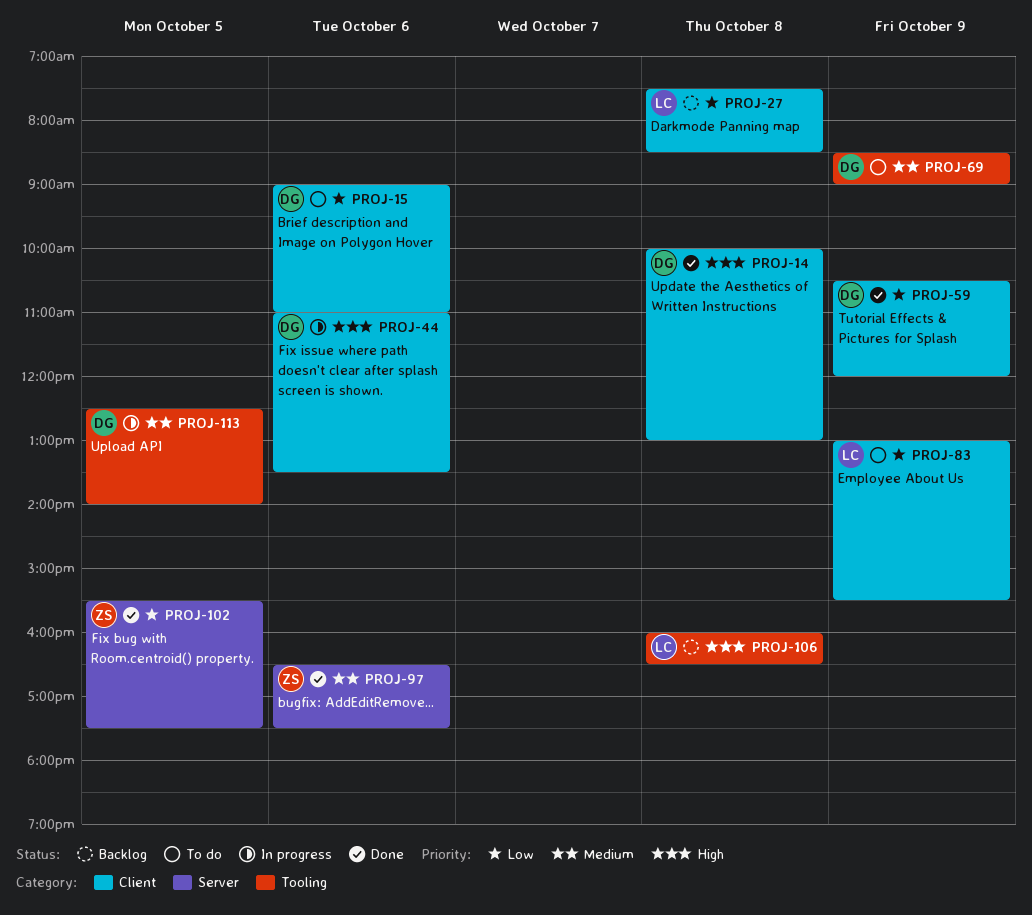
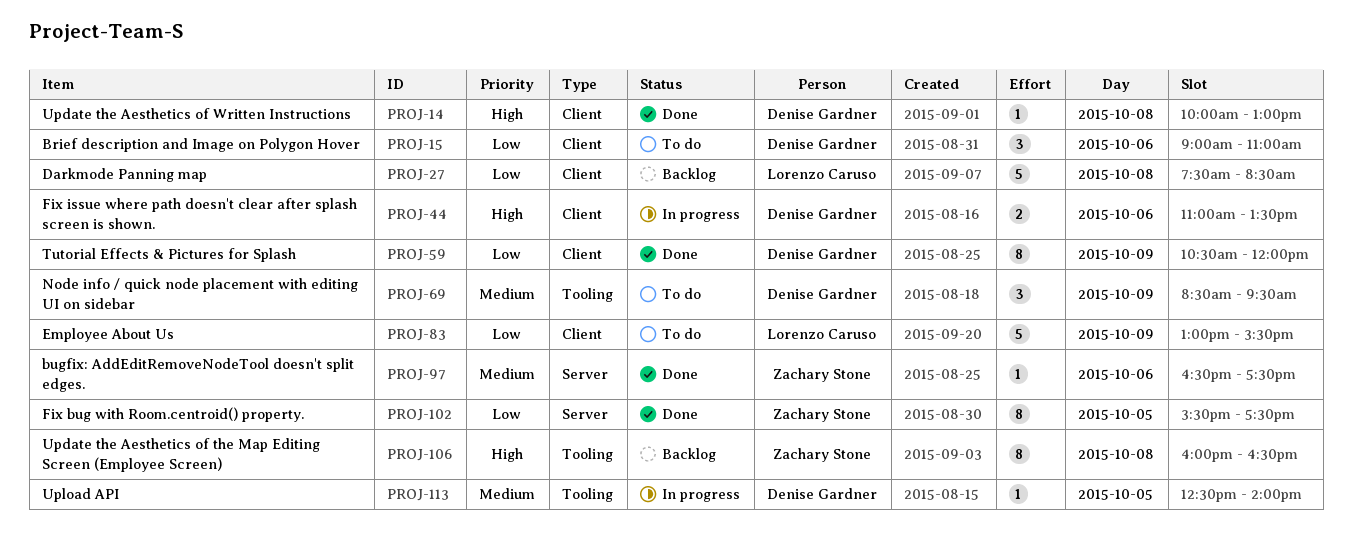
PROJ-69, ends: 09:00 -> 09:30
PROJ-106, owner: Lorenzo Caruso -> Zachary Stone

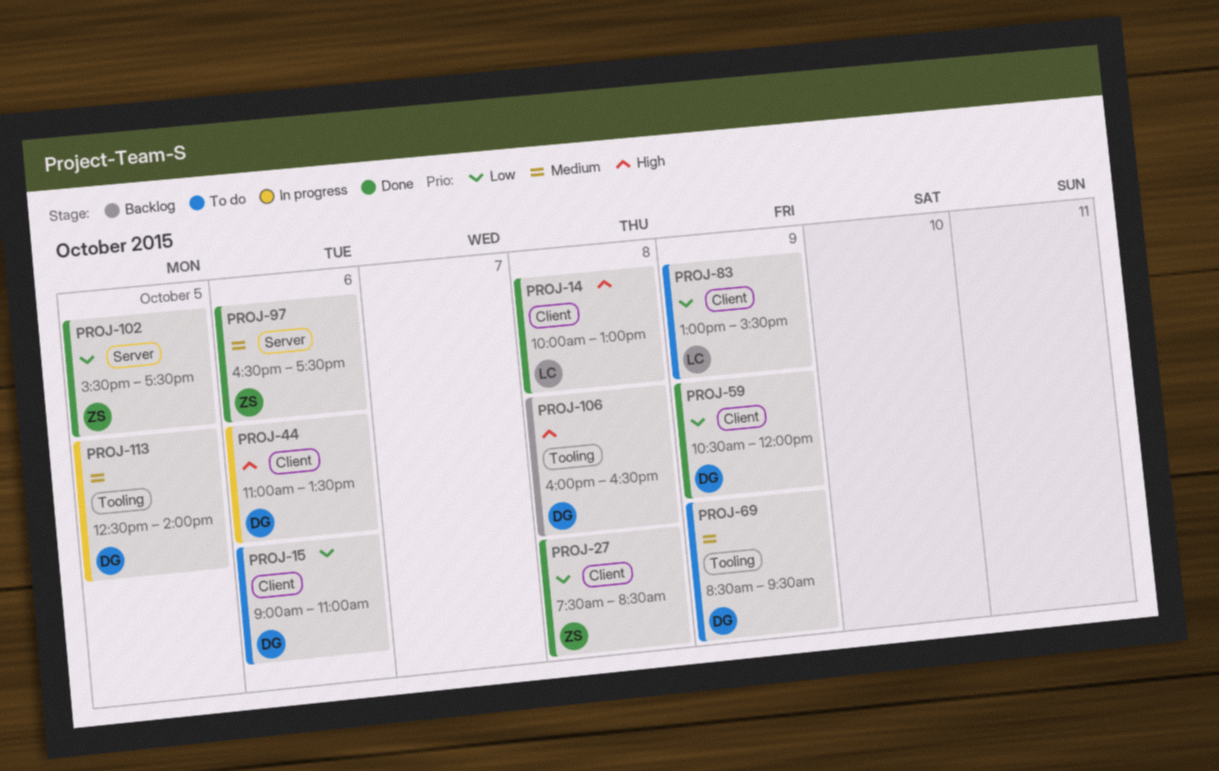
PROJ-14, owner: Denise Gardner -> Lorenzo Caruso
PROJ-27, status: Backlog -> Done
PROJ-27, owner: Lorenzo Caruso -> Zachary Stone
PROJ-106, owner: Zachary Stone -> Denise Gardner

